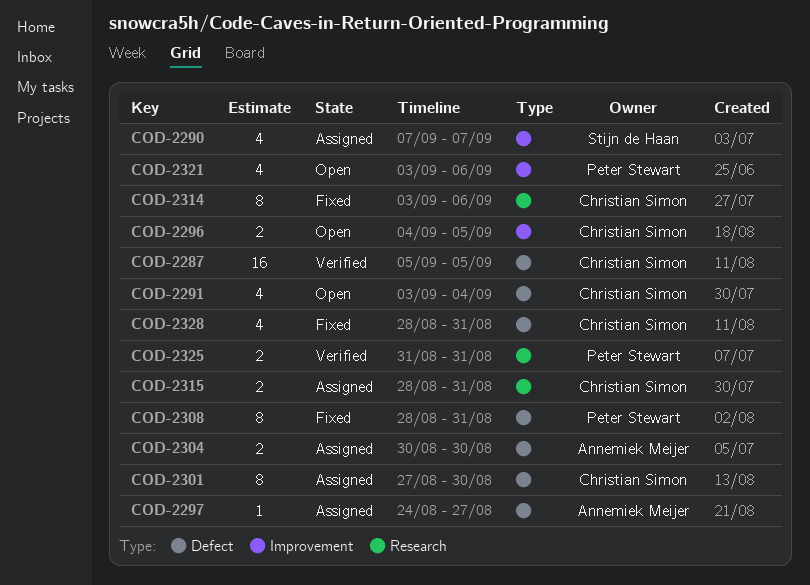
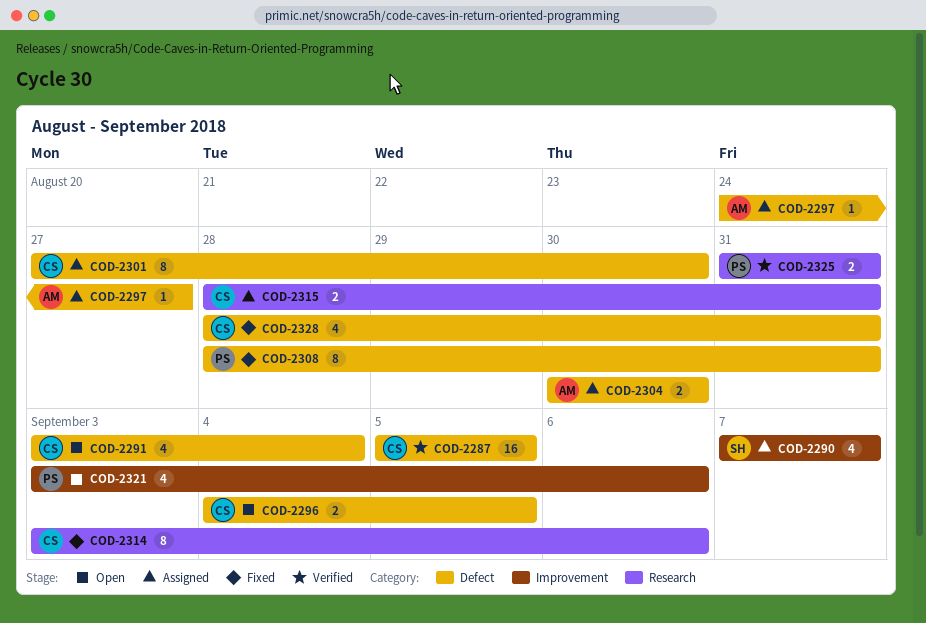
COD-2296, label: Improvement -> Defect

